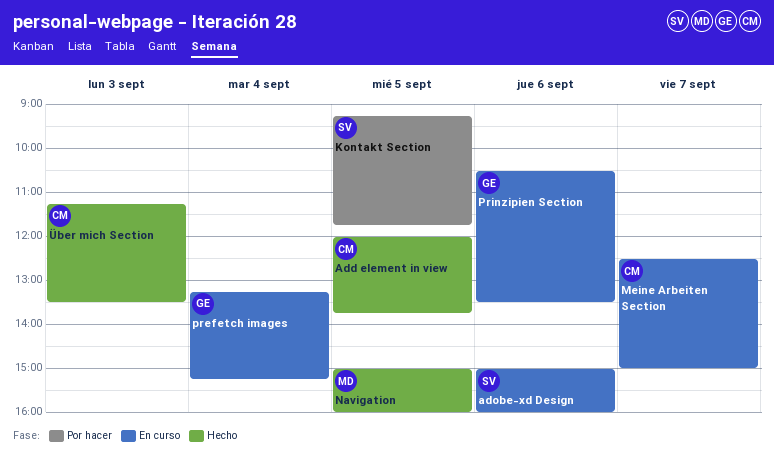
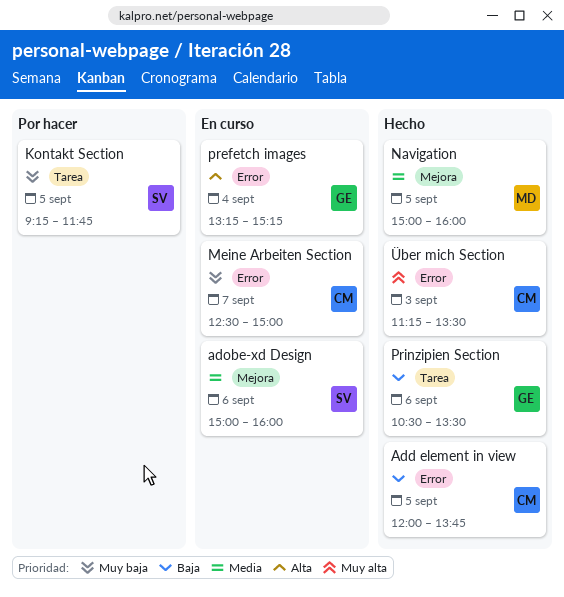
Prinzipien Section, status: En curso -> Hecho

